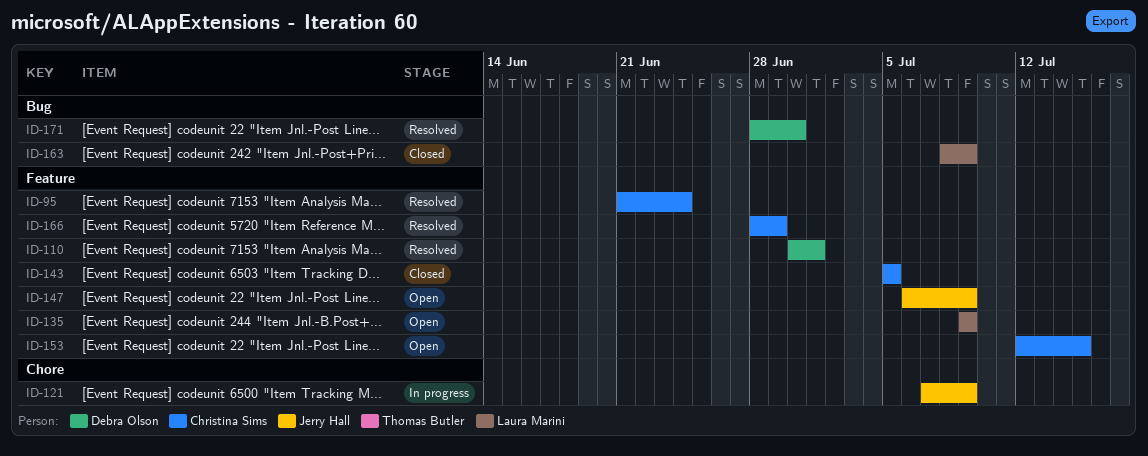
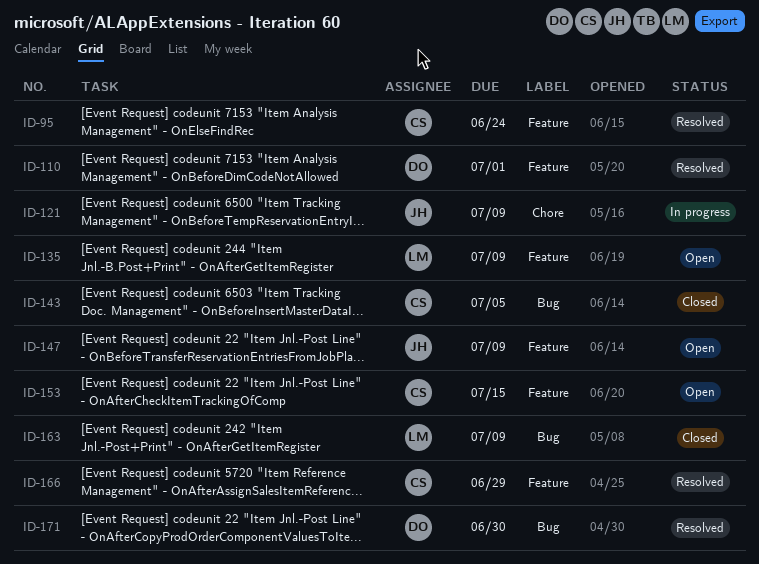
ID-143, label: Feature -> Bug

